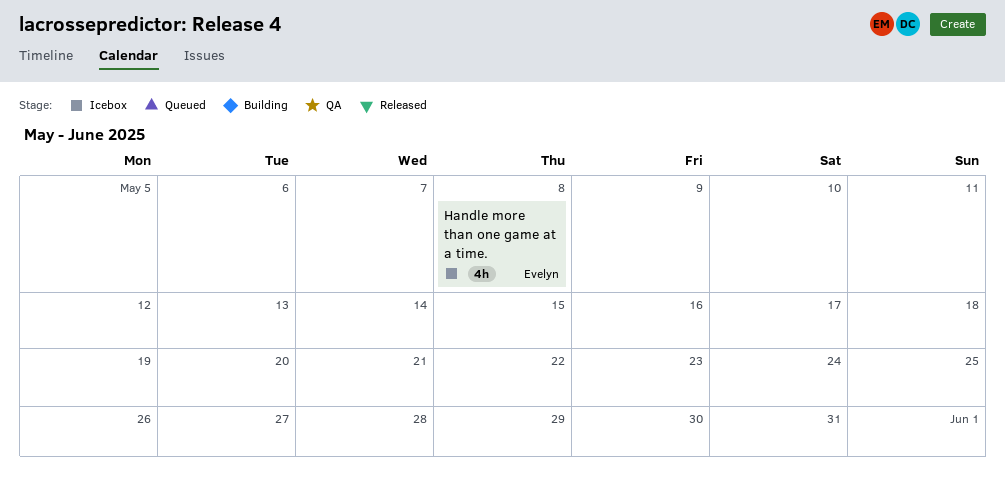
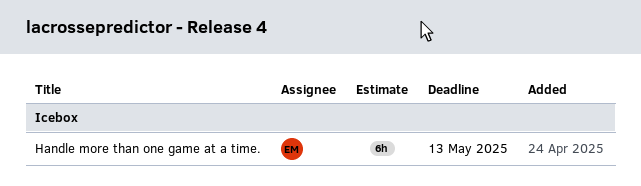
Handle more than one game at a time., estimate: 4h -> 6h
Handle more than one game at a time., due: May 8 -> May 13

